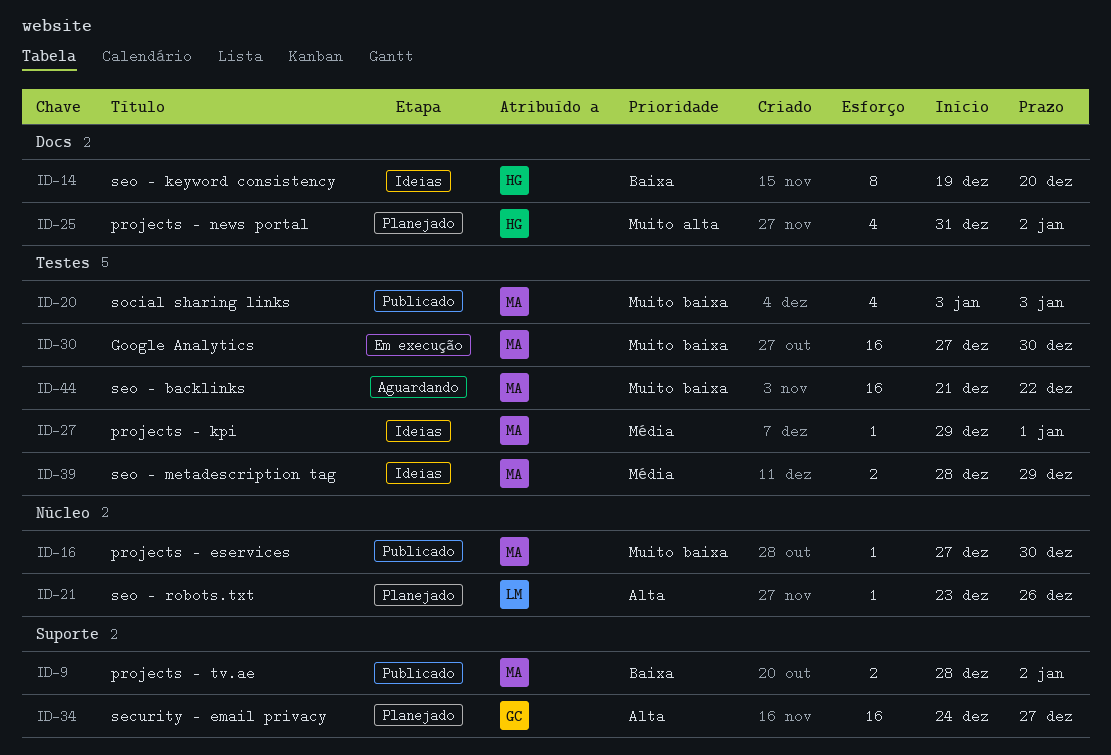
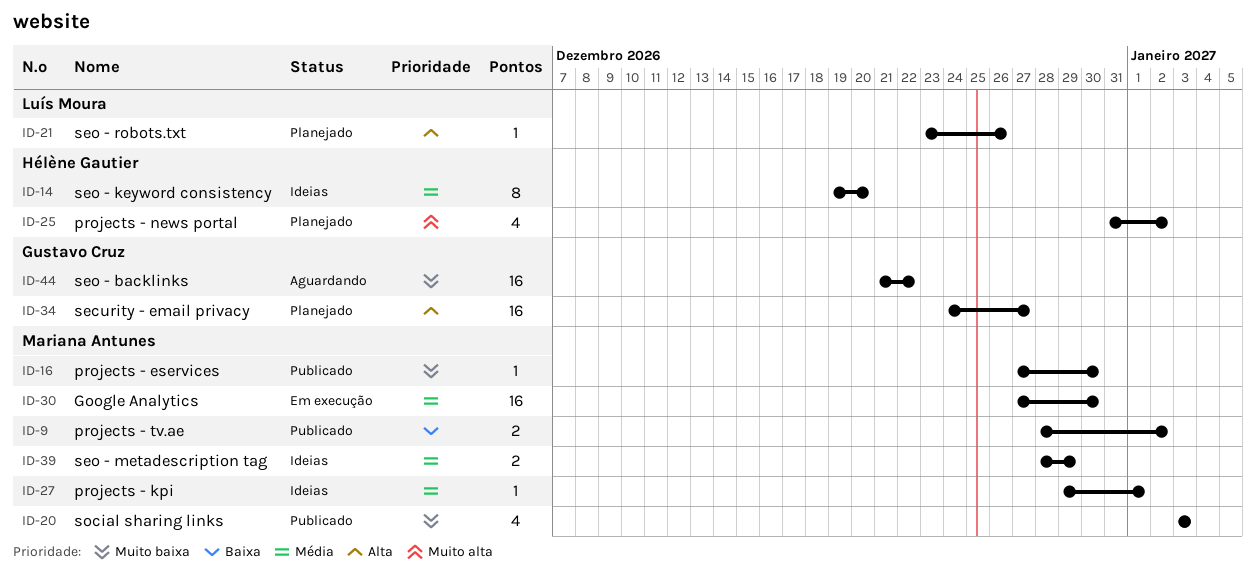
ID-14, priority: Baixa -> Média
ID-30, priority: Muito baixa -> Média
ID-44, owner: Mariana Antunes -> Gustavo Cruz

